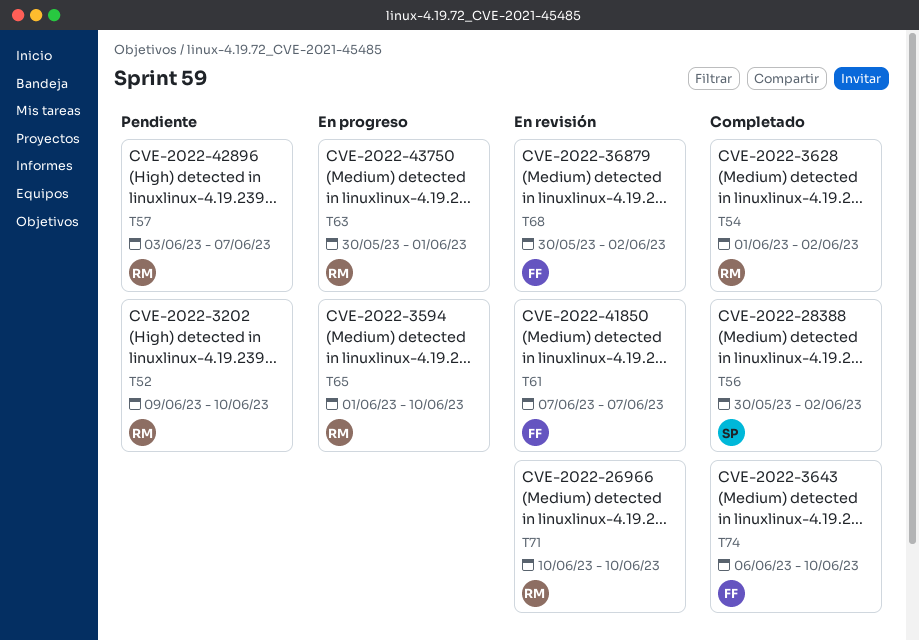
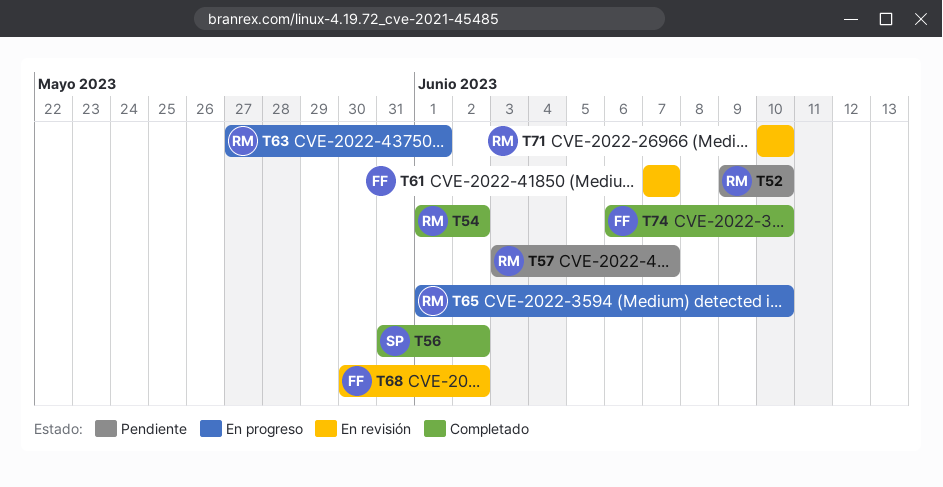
T56, start: May 30 -> May 31
T63, start: May 30 -> May 27

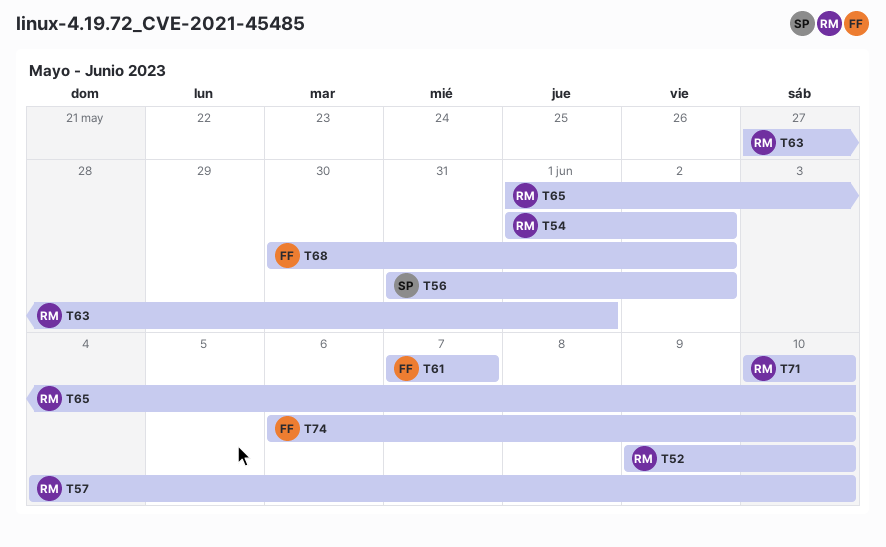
T57, start: Jun 3 -> Jun 4
T57, due: Jun 7 -> Jun 10

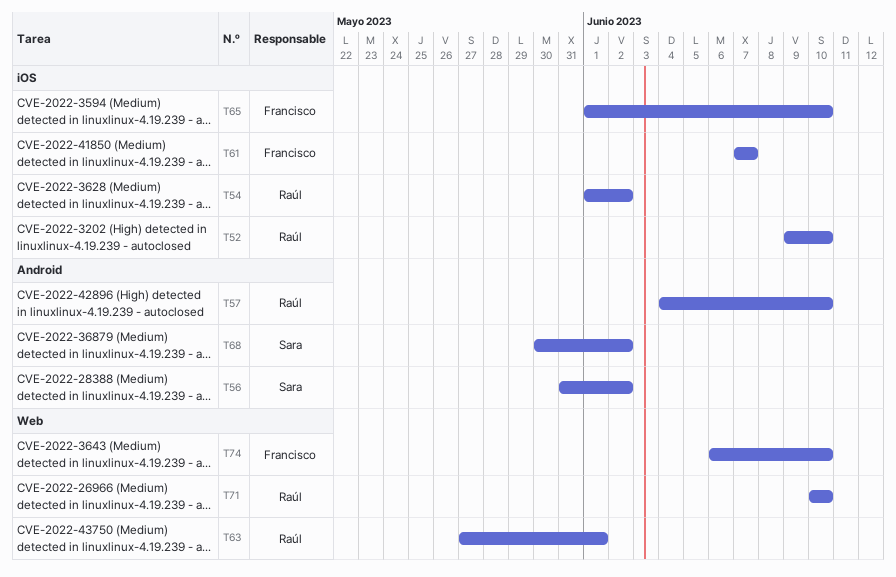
T65, owner: Raúl -> Francisco
T68, owner: Francisco -> Sara

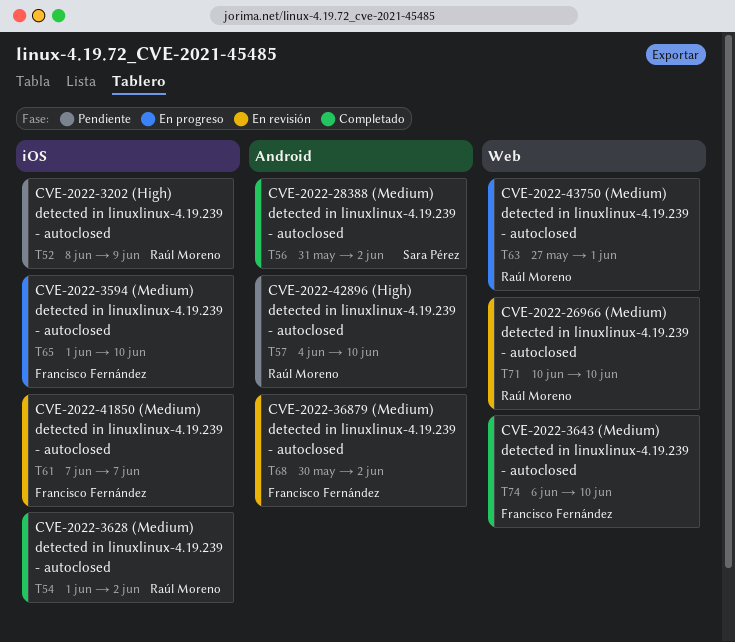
T52, start: Jun 9 -> Jun 8
T52, due: Jun 10 -> Jun 9
T68, owner: Sara Pérez -> Francisco Fernández

